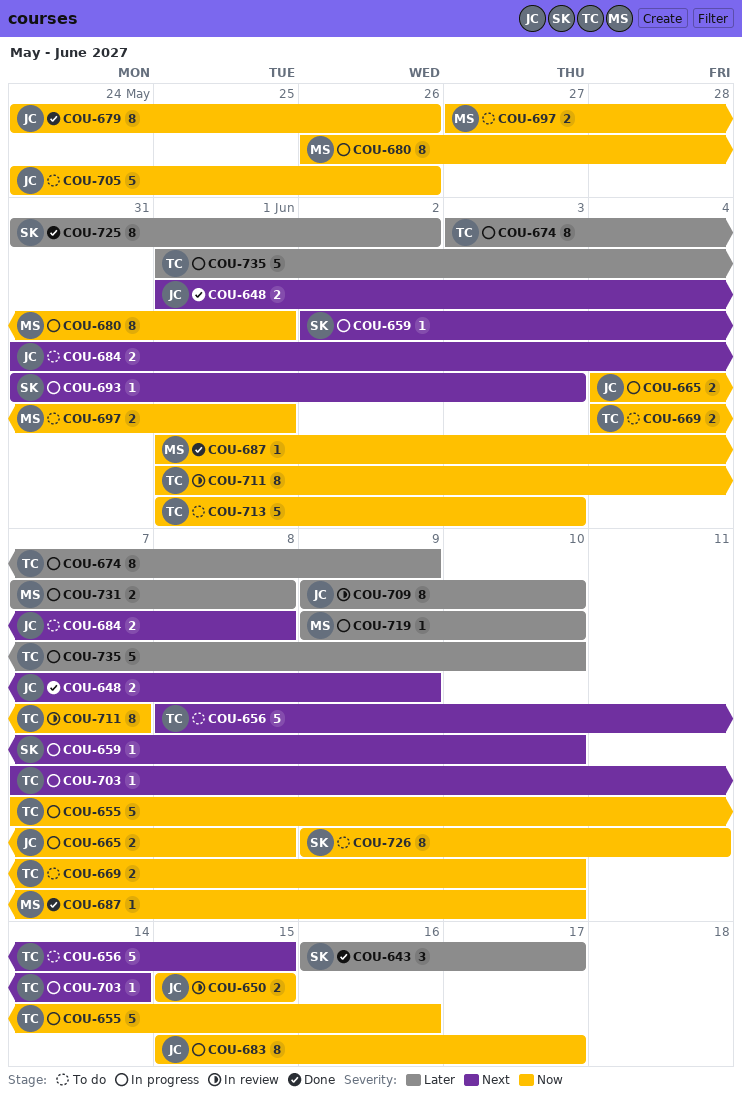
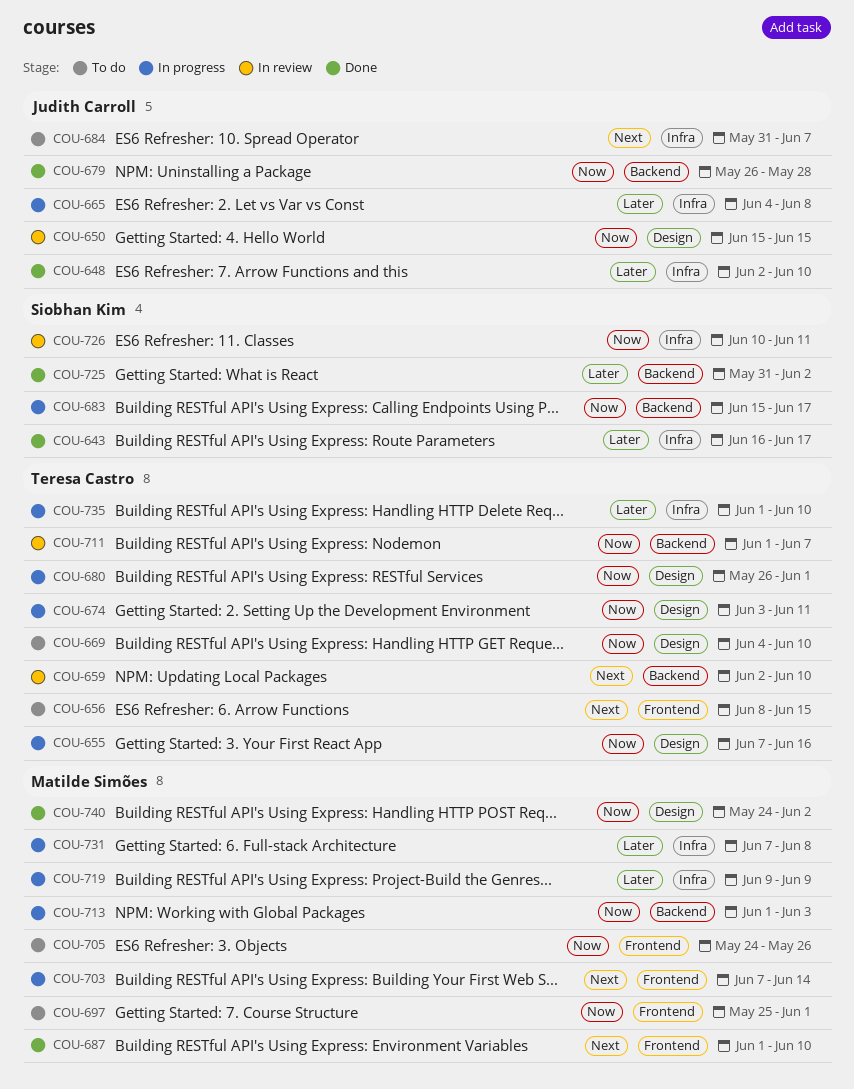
COU-648, priority: Next -> Later
COU-648, start: Jun 1 -> Jun 2
COU-648, due: Jun 9 -> Jun 10
COU-659, status: In progress -> In review
COU-659, owner: Siobhan Kim -> Teresa Castro
COU-665, priority: Now -> Later
COU-674, priority: Later -> Now
COU-674, due: Jun 9 -> Jun 11
COU-679, start: May 24 -> May 26
COU-679, due: May 26 -> May 28
COU-680, owner: Matilde Simões -> Teresa Castro
COU-683, owner: Judith Carroll -> Siobhan Kim
COU-684, due: Jun 8 -> Jun 7
COU-687, priority: Now -> Next
COU-693: present -> none
COU-697, start: May 27 -> May 25
COU-703, owner: Teresa Castro -> Matilde Simões
COU-705, owner: Judith Carroll -> Matilde Simões
COU-709: present -> none
COU-713, status: To do -> In progress
COU-713, owner: Teresa Castro -> Matilde Simões
COU-719, due: Jun 10 -> Jun 9
COU-726, status: To do -> In review
COU-726, start: Jun 9 -> Jun 10
COU-740: none -> present

